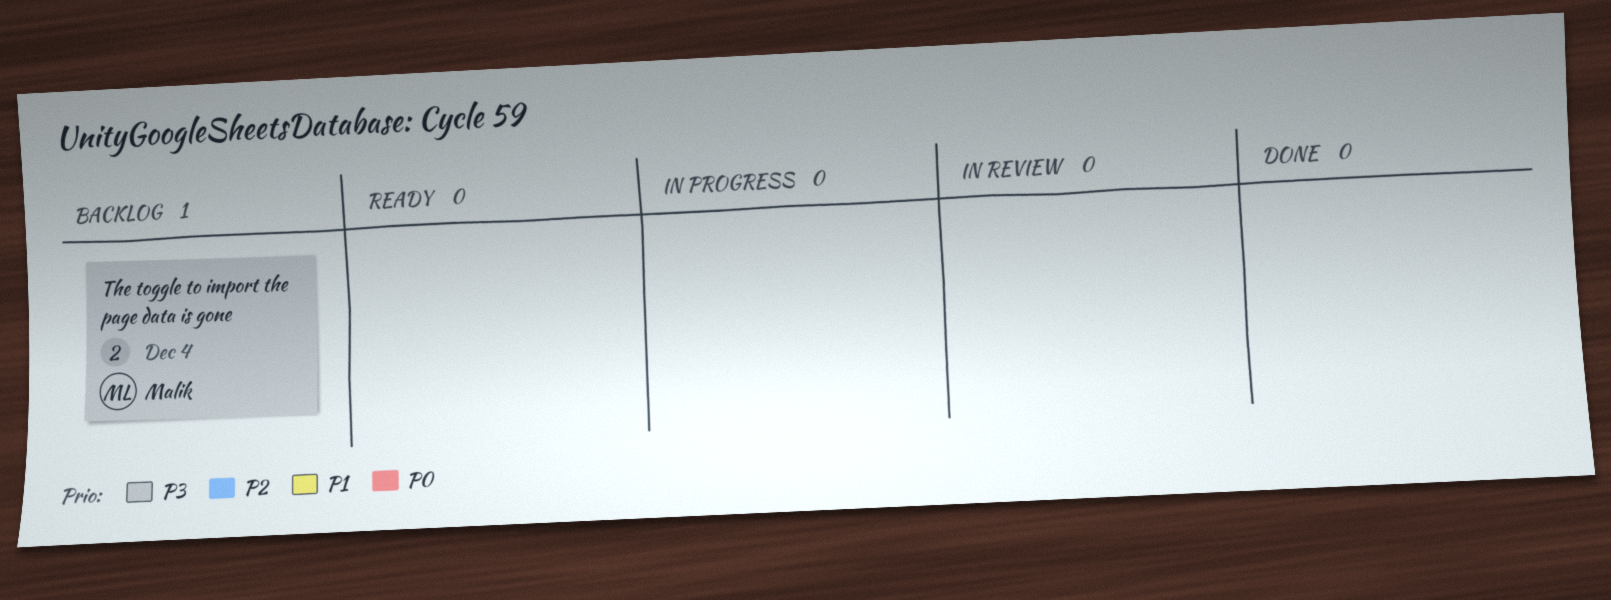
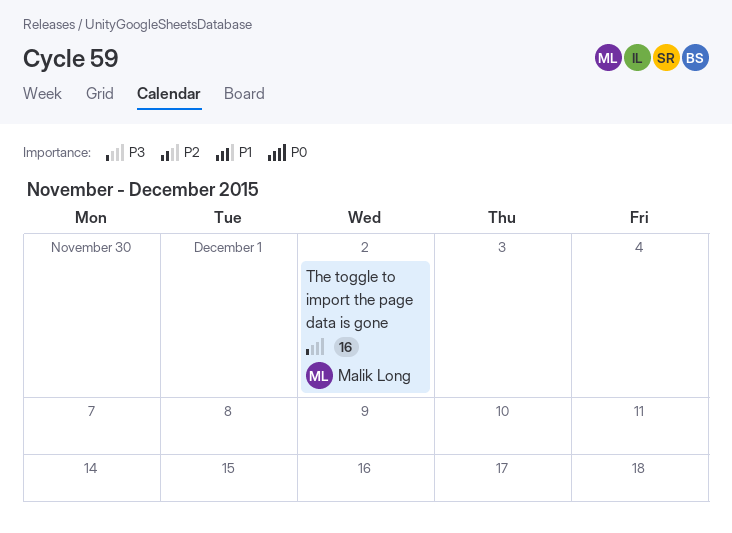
The toggle to import the page data is gone, estimate: 2 -> 16
The toggle to import the page data is gone, due: Dec 4 -> Dec 2

